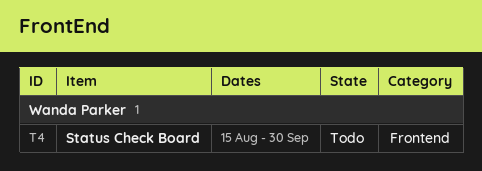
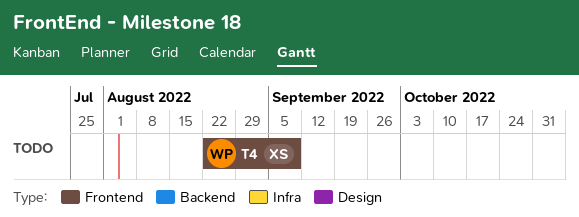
T4, start: Aug 15 -> Aug 22
T4, due: Sep 30 -> Sep 9

